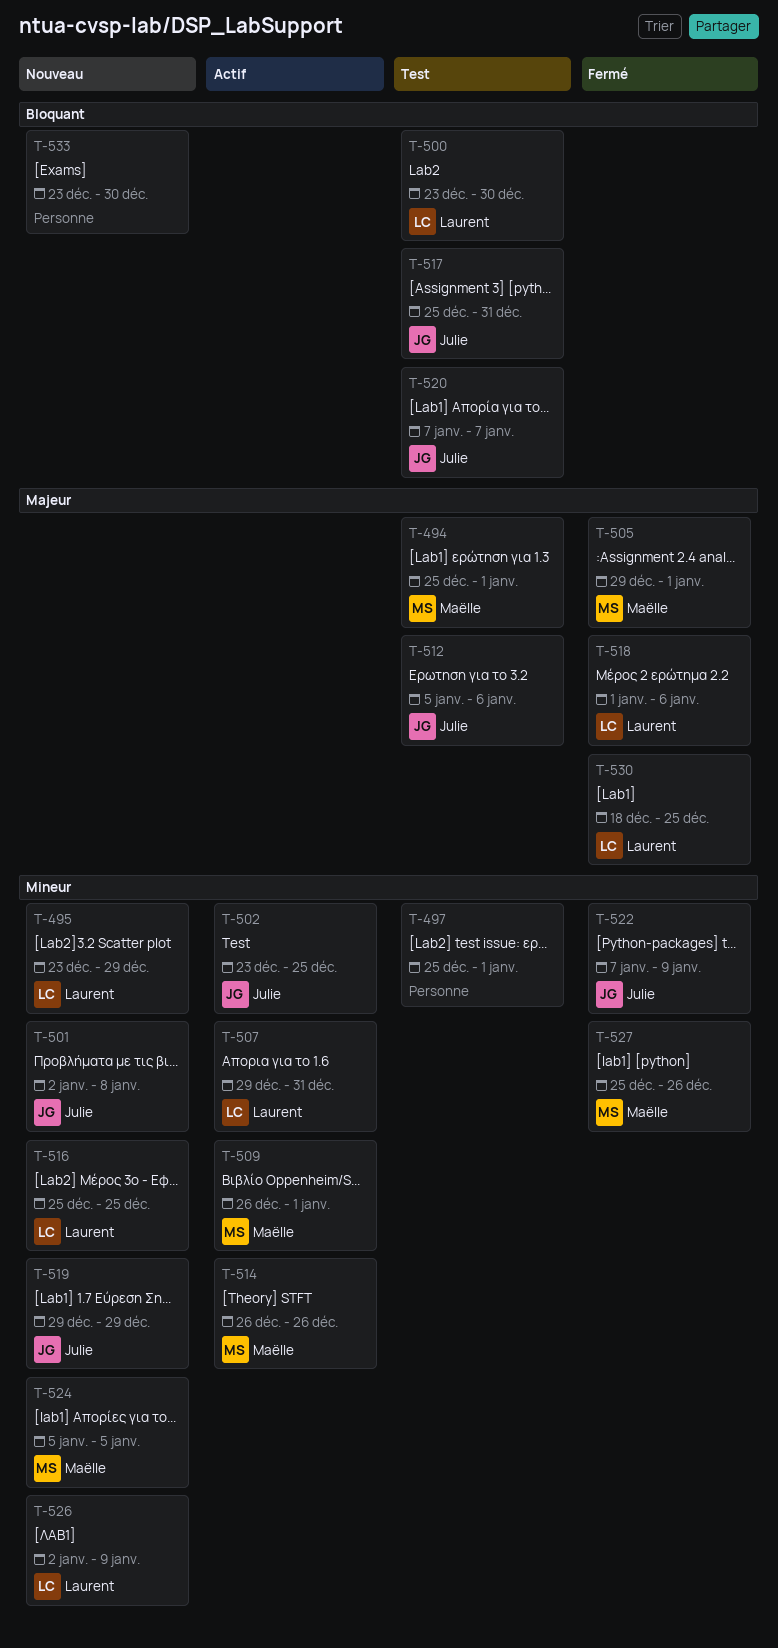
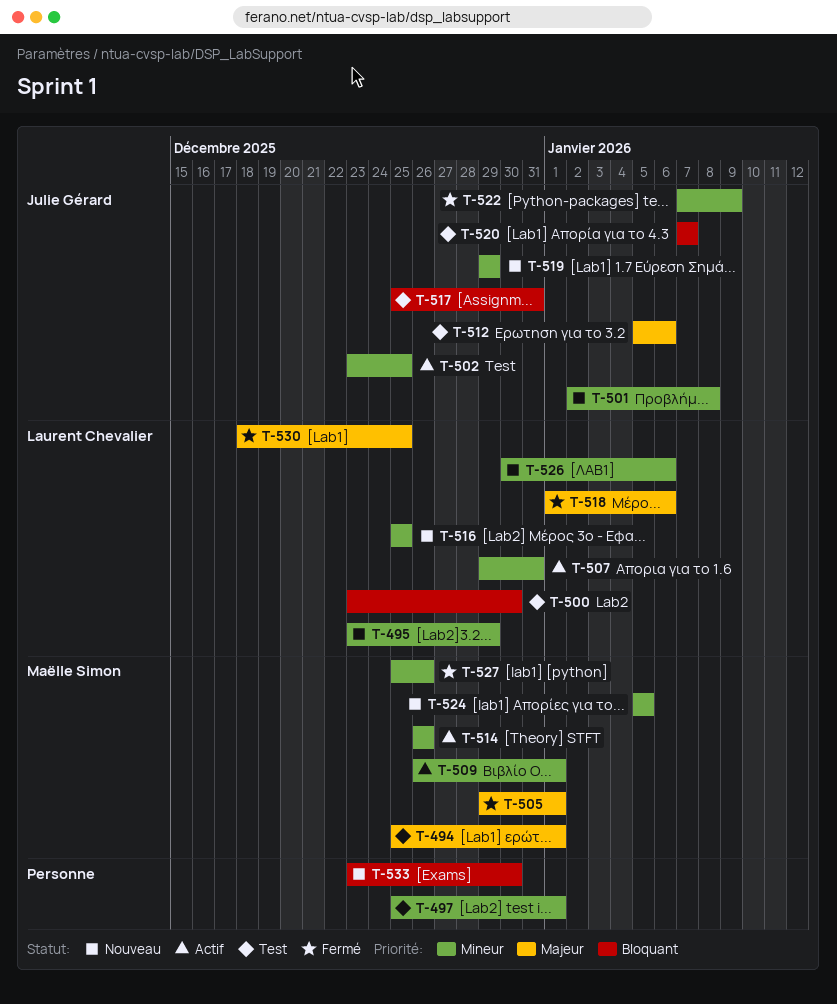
T-526, start: Jan 2 -> Dec 30
T-526, due: Jan 9 -> Jan 6

